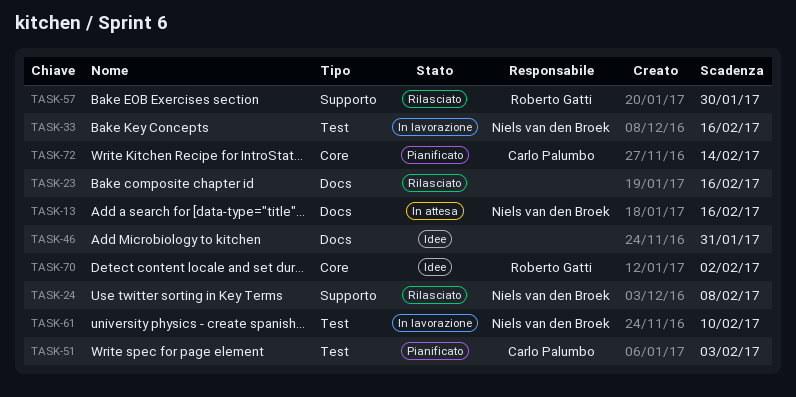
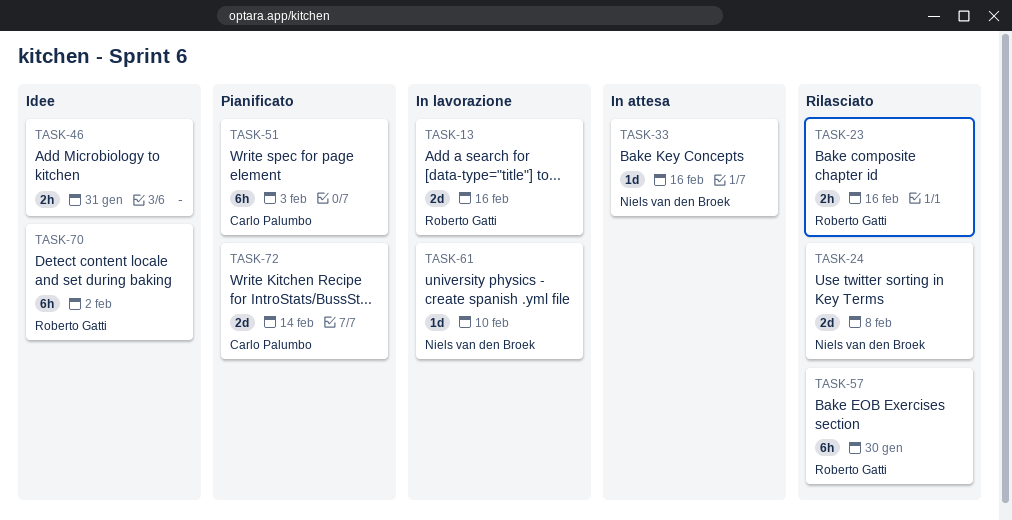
TASK-13, status: In attesa -> In lavorazione
TASK-13, owner: Niels van den Broek -> Roberto Gatti
TASK-23, owner: none -> Roberto Gatti
TASK-33, status: In lavorazione -> In attesa

